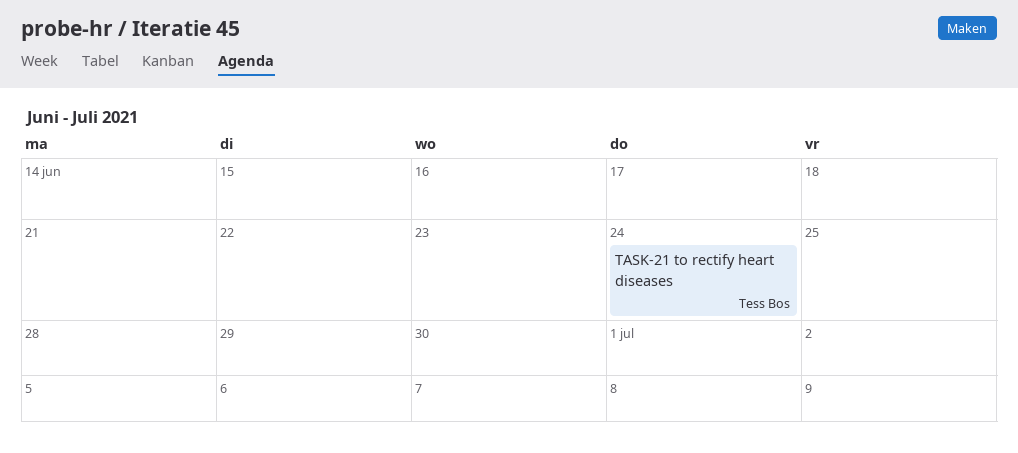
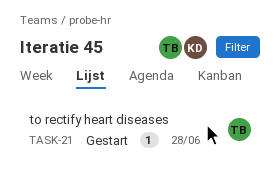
TASK-21, due: Jun 24 -> Jun 28

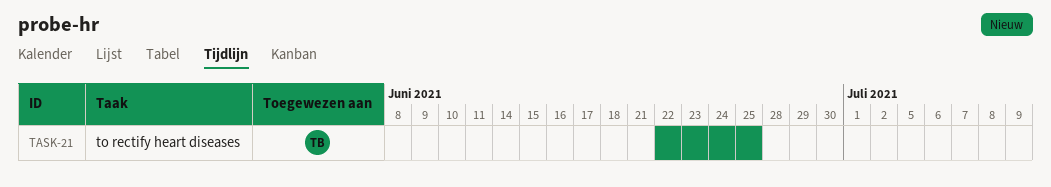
TASK-21, due: Jun 28 -> Jun 25

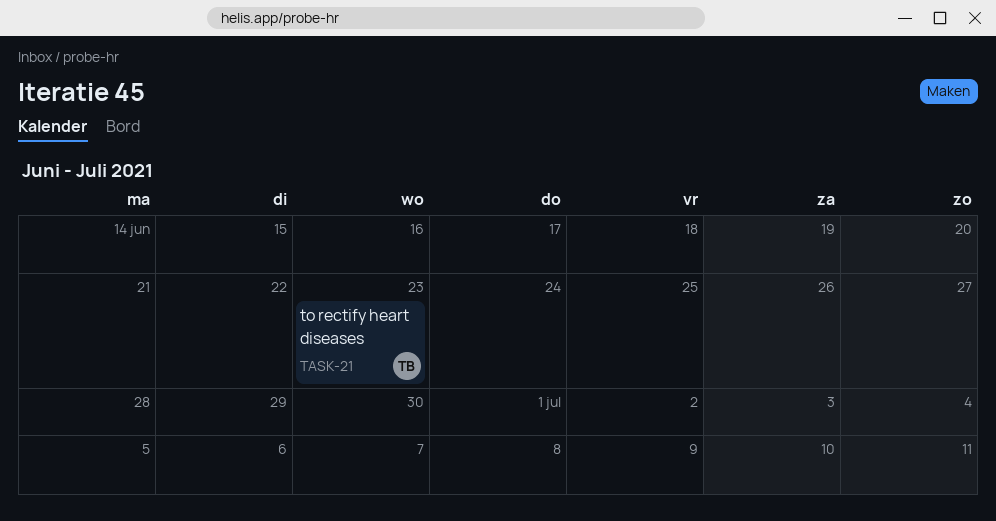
TASK-21, due: Jun 25 -> Jun 23

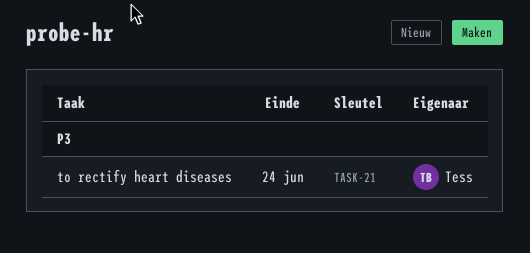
TASK-21, due: Jun 23 -> Jun 24

